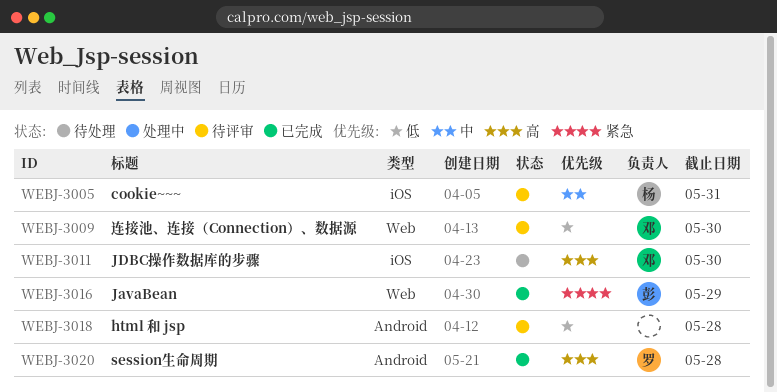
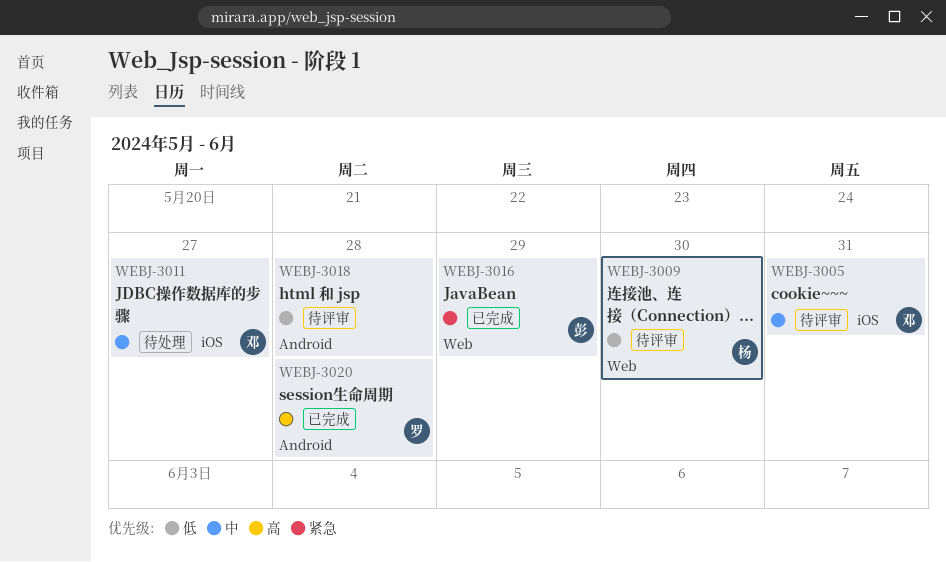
WEBJ-3005, owner: 杨 -> 邓
WEBJ-3009, owner: 邓 -> 杨
WEBJ-3011, priority: 高 -> 中
WEBJ-3011, due: May 30 -> May 27

